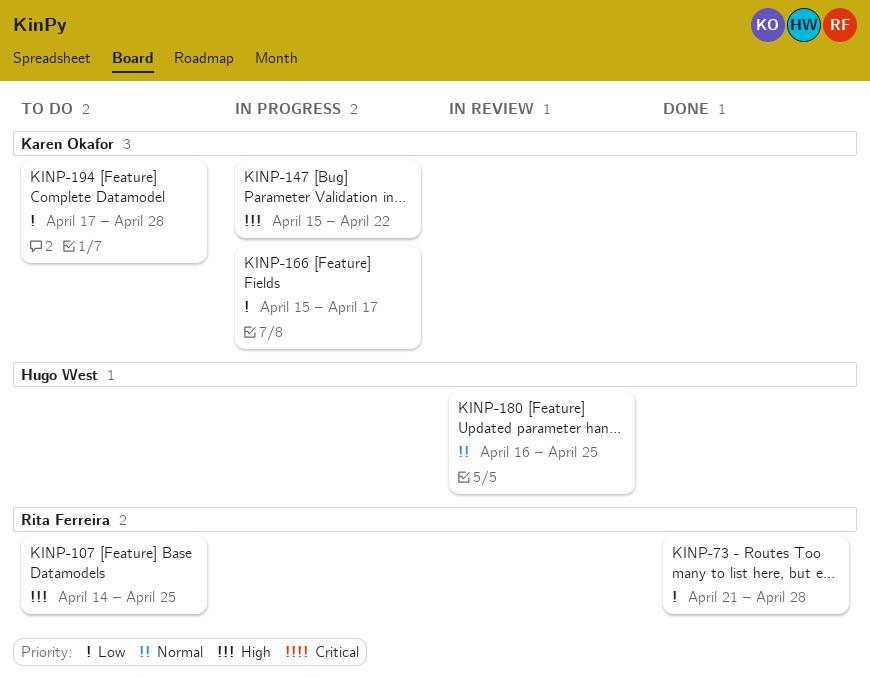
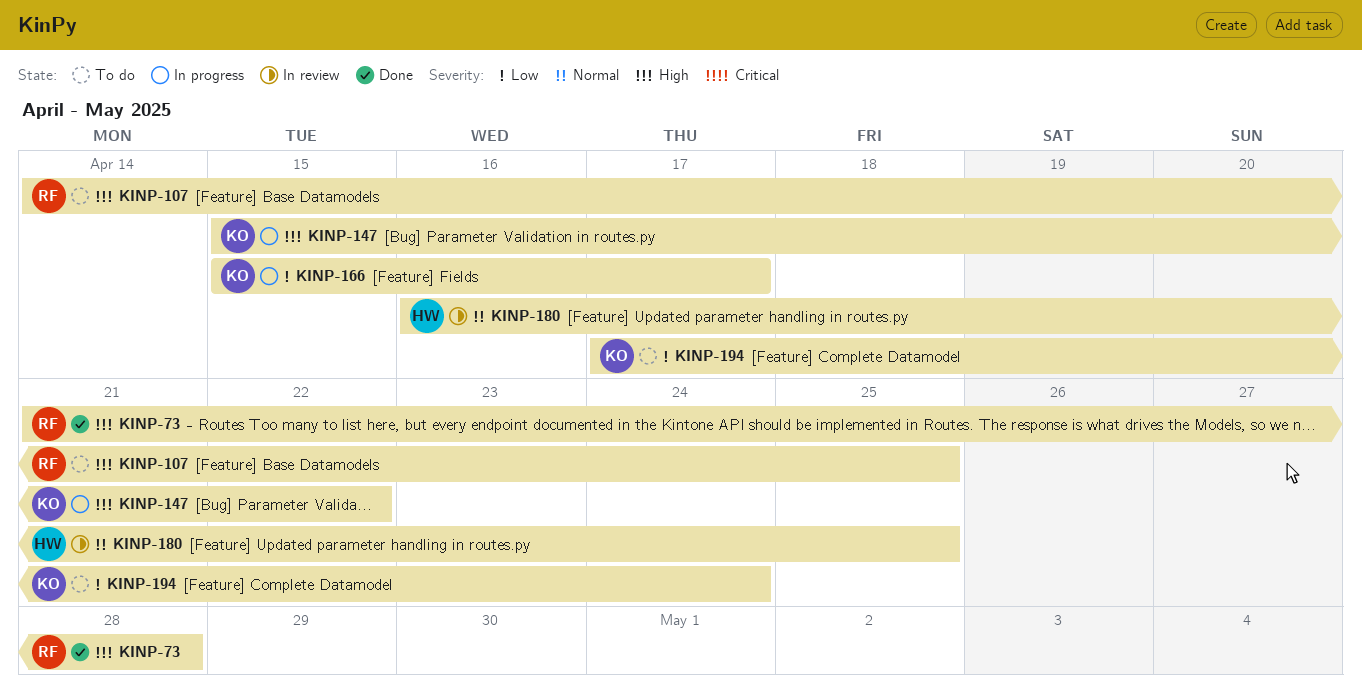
KINP-73, priority: Low -> High
KINP-194, due: Apr 28 -> Apr 24

